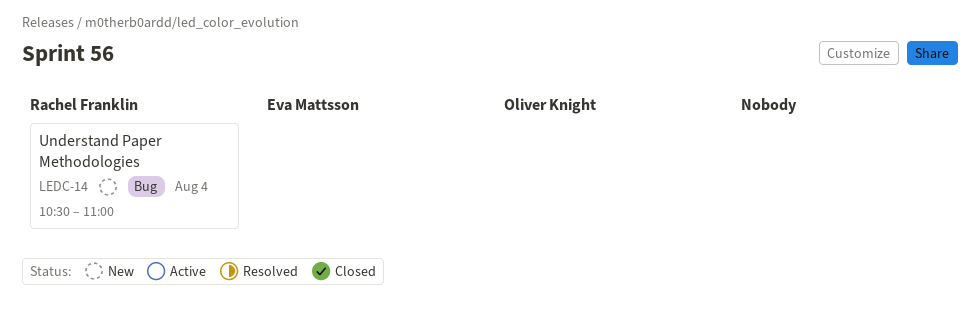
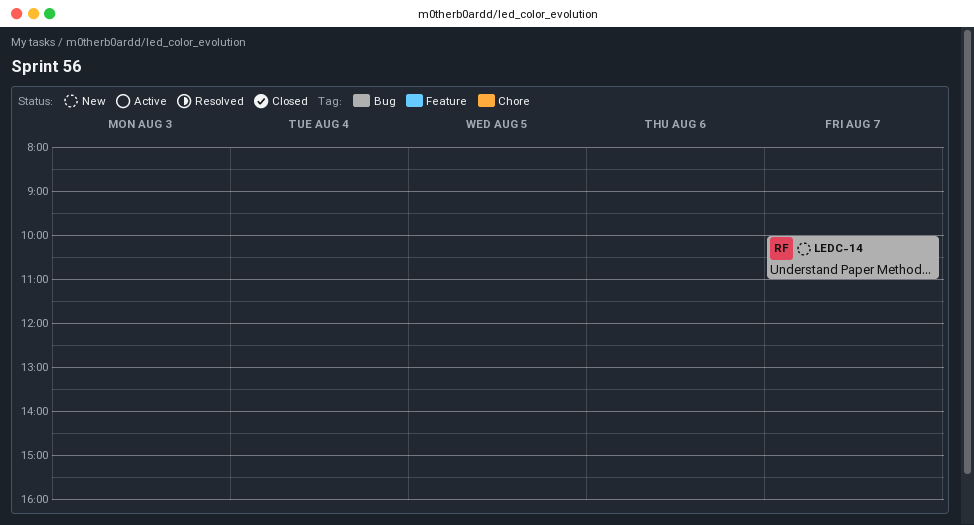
LEDC-14, day: Aug 4 -> Aug 7
LEDC-14, begins: 10:30 -> 10:00

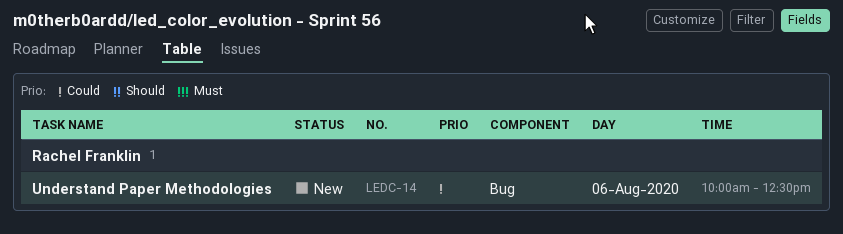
LEDC-14, day: Aug 7 -> Aug 6
LEDC-14, ends: 11:00 -> 12:30

